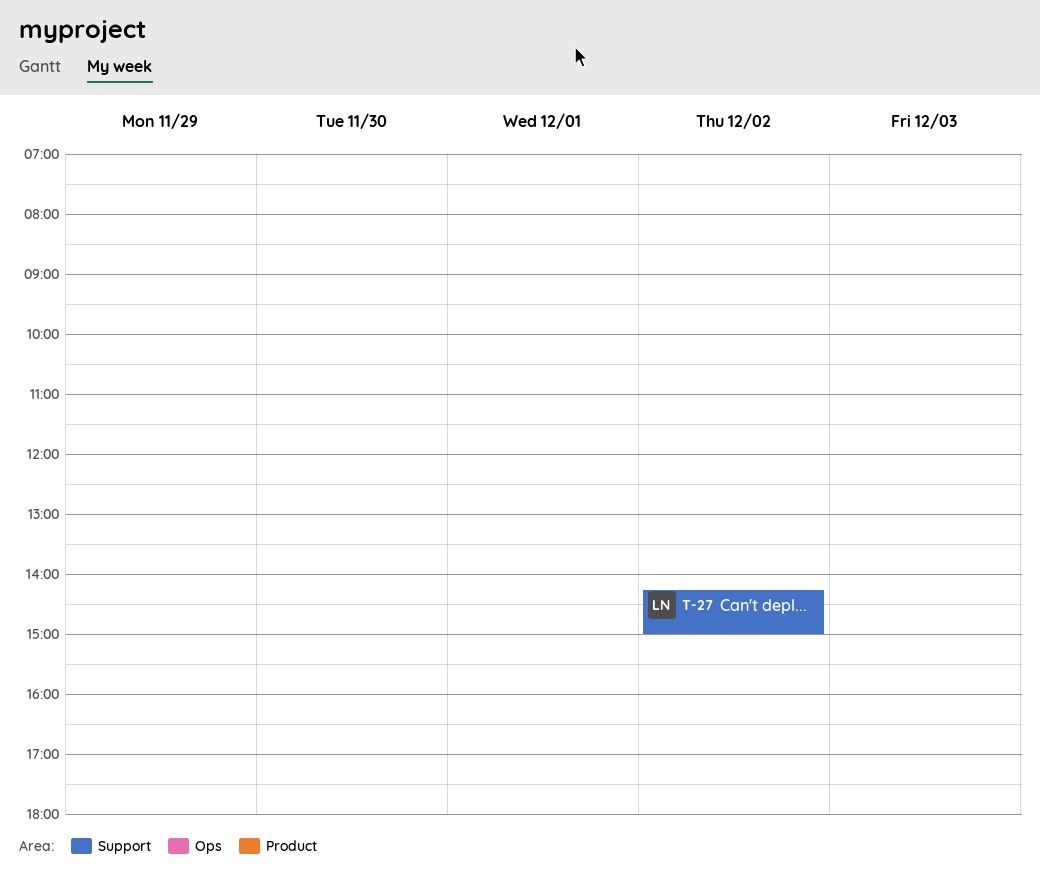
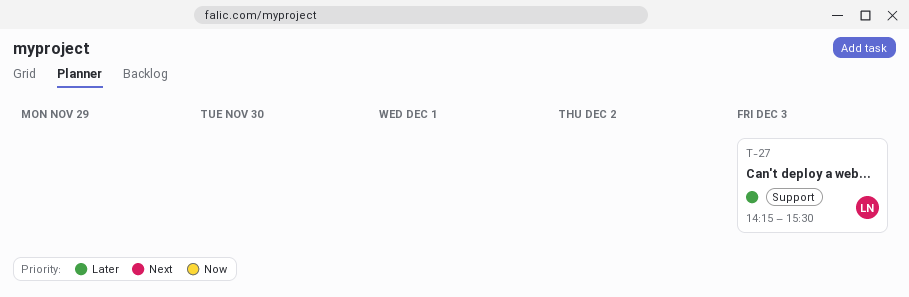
T-27, day: Dec 2 -> Dec 3
T-27, ends: 15:00 -> 15:30

